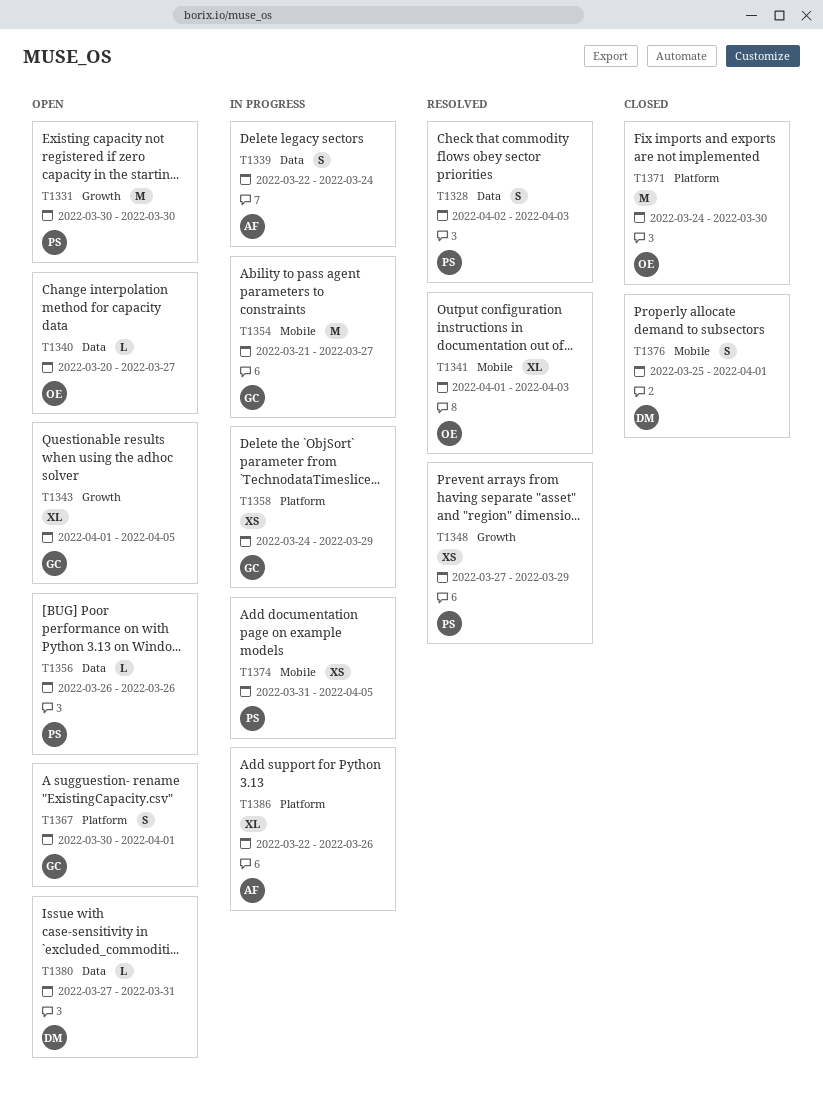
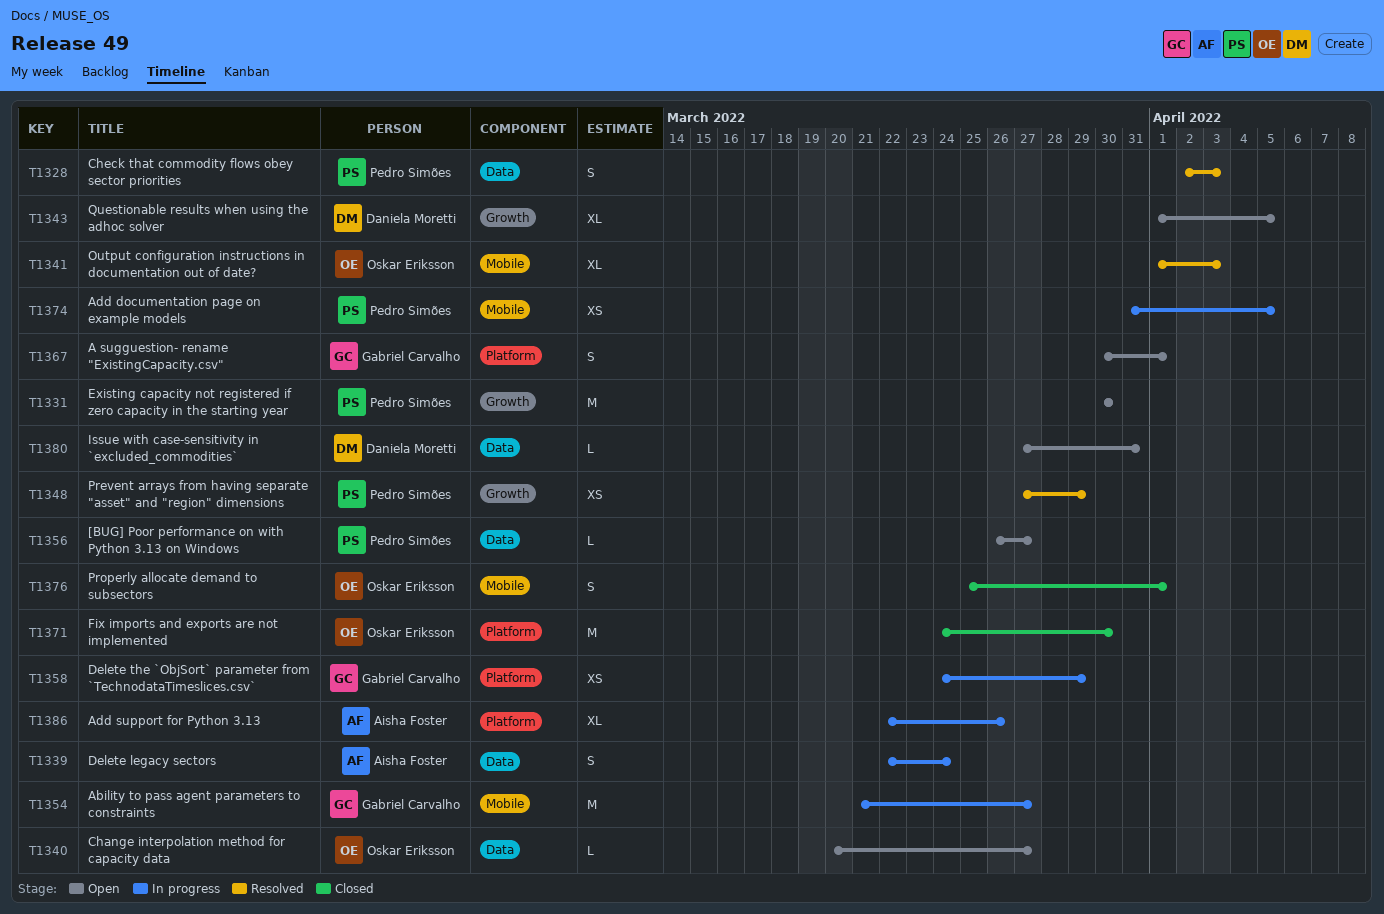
T1343, owner: Gabriel Carvalho -> Daniela Moretti
T1356, due: Mar 26 -> Mar 27
T1376, owner: Daniela Moretti -> Oskar Eriksson

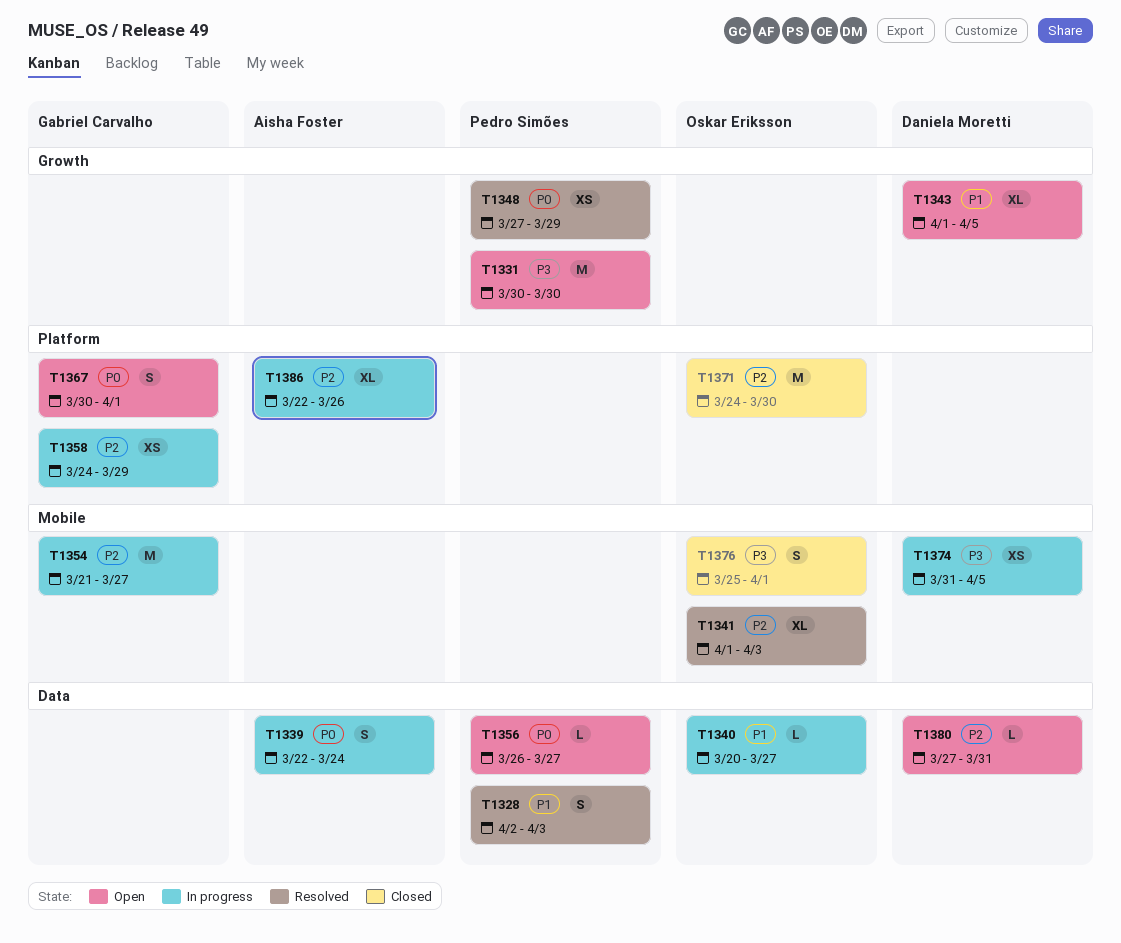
T1340, status: Open -> In progress
T1374, owner: Pedro Simões -> Daniela Moretti

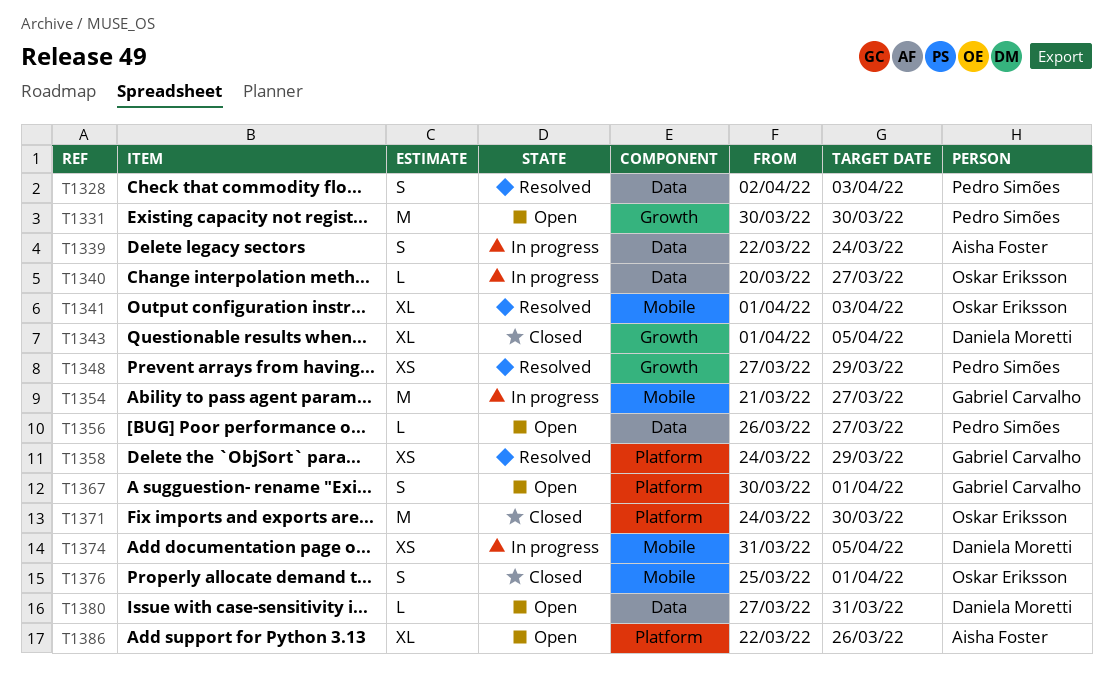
T1343, status: Open -> Closed
T1358, status: In progress -> Resolved
T1386, status: In progress -> Open

